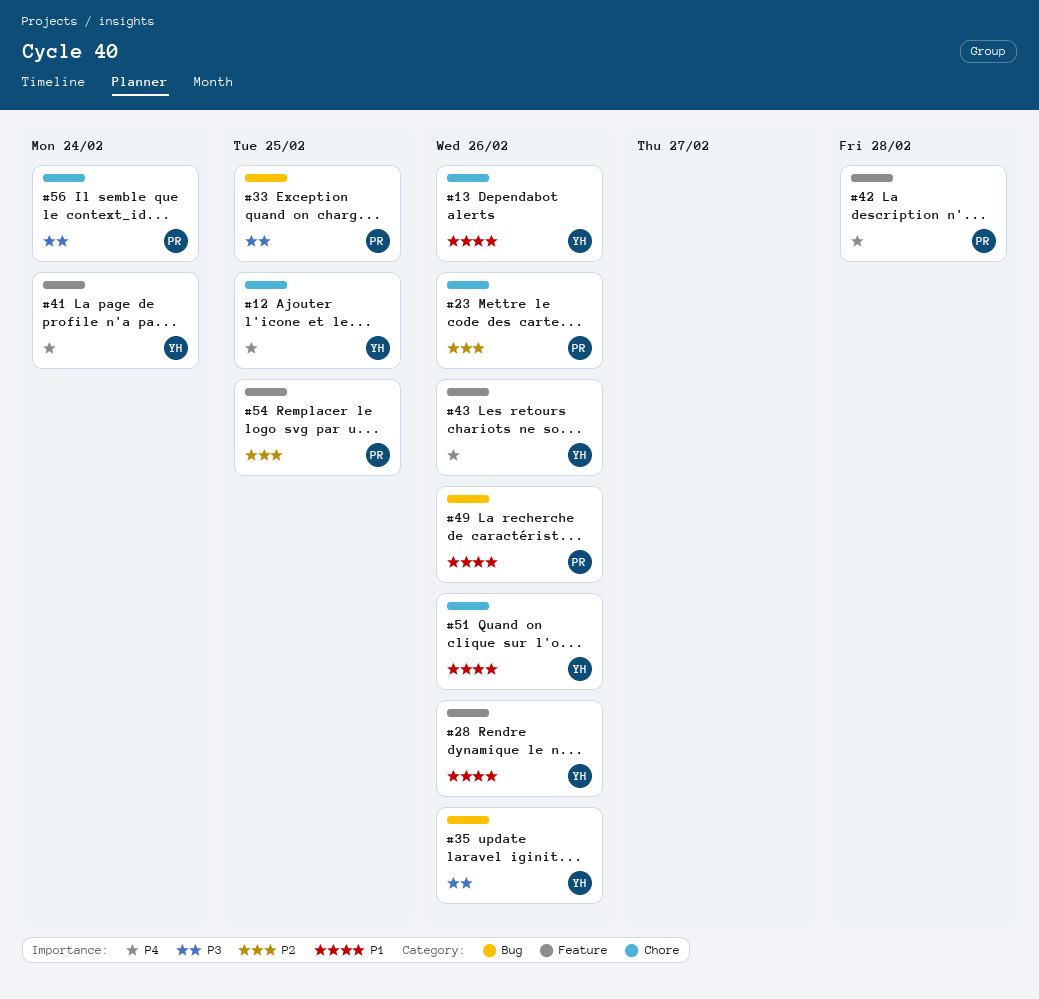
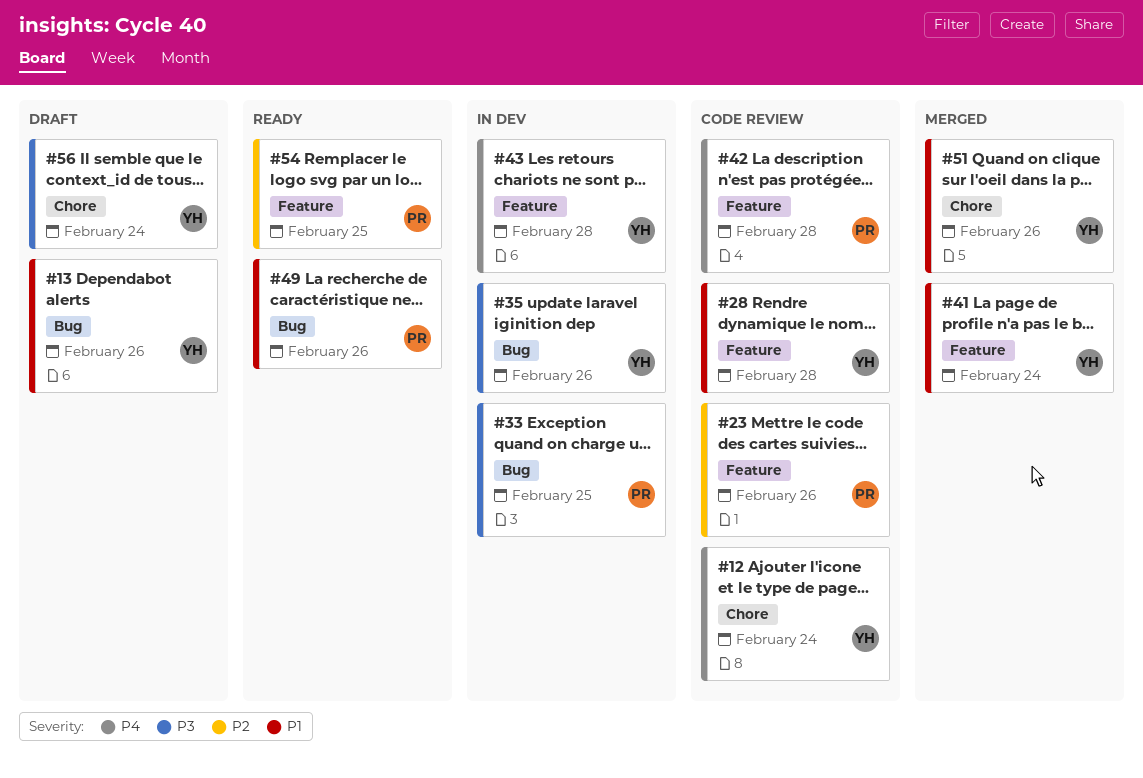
#12, due: Feb 25 -> Feb 24
#13, label: Chore -> Bug
#23, label: Chore -> Feature
#28, due: Feb 26 -> Feb 28
#41, priority: P4 -> P1
#43, due: Feb 26 -> Feb 28
#56, owner: PR -> YH

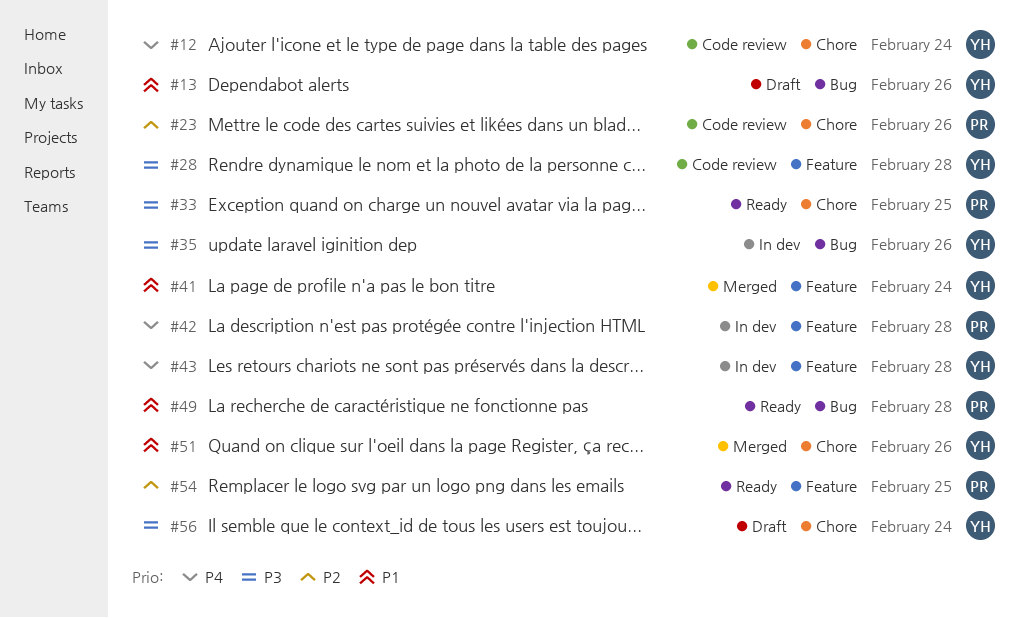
#23, label: Feature -> Chore
#28, priority: P1 -> P3
#33, status: In dev -> Ready
#33, label: Bug -> Chore
#42, status: Code review -> In dev
#49, due: Feb 26 -> Feb 28

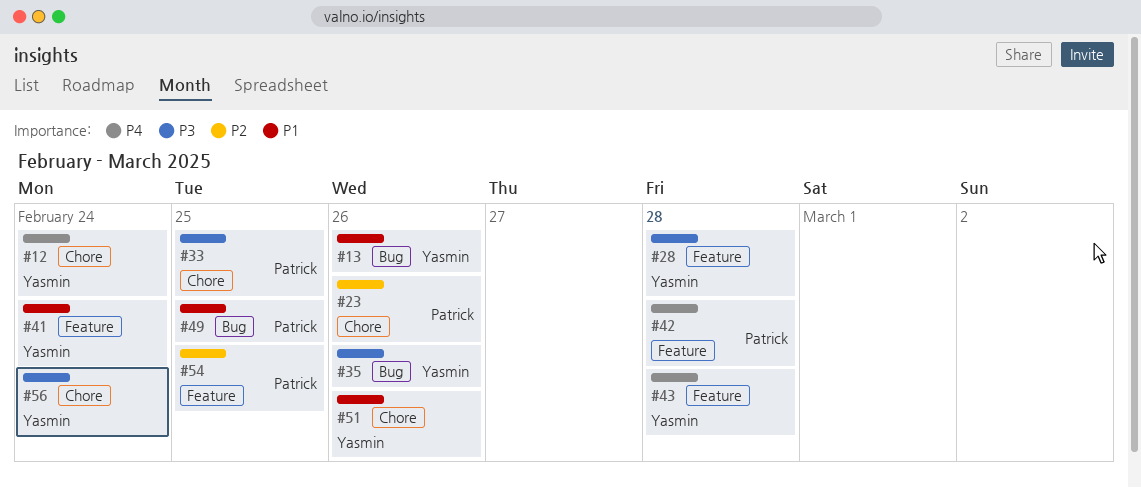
#49, due: Feb 28 -> Feb 25

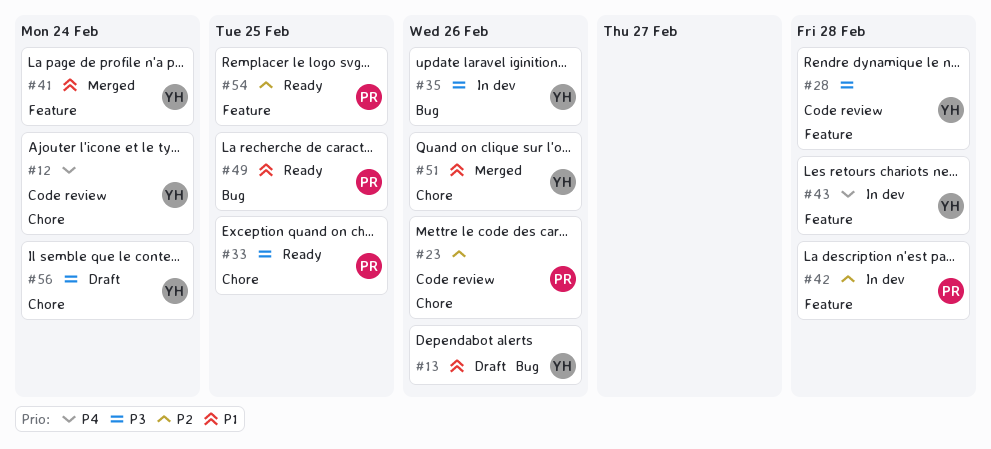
#42, priority: P4 -> P2

